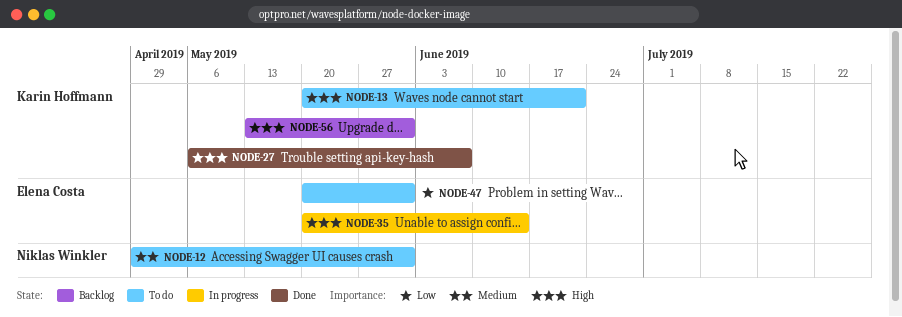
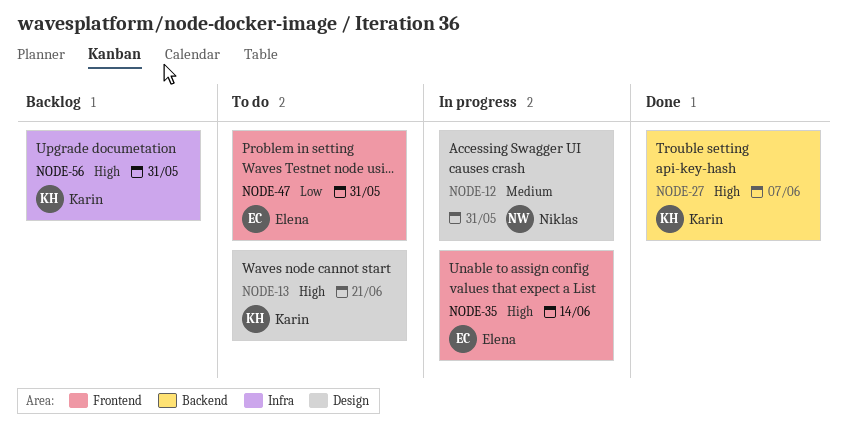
NODE-12, status: To do -> In progress

